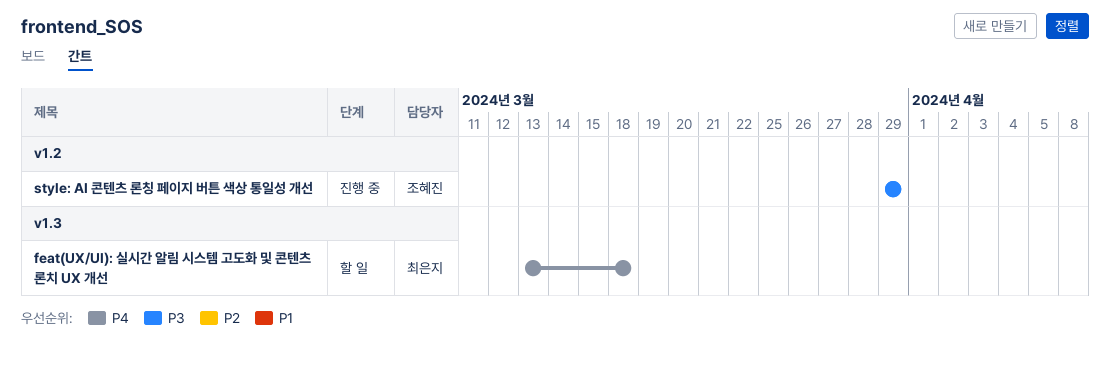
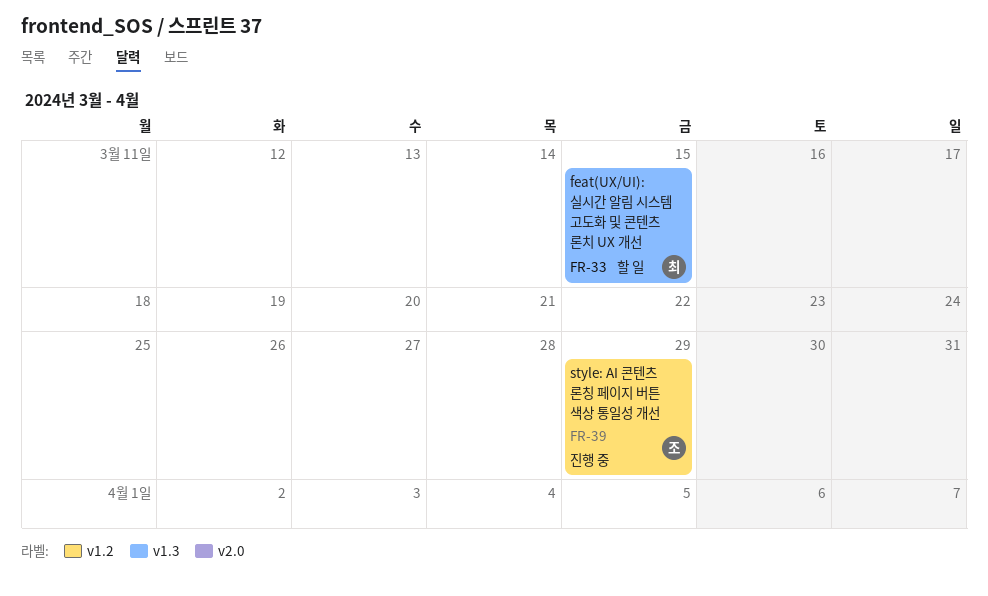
feat(UX/UI): 실시간 알림 시스템 고도화 및 콘텐츠 론치 UX 개선, due: Mar 18 -> Mar 15

